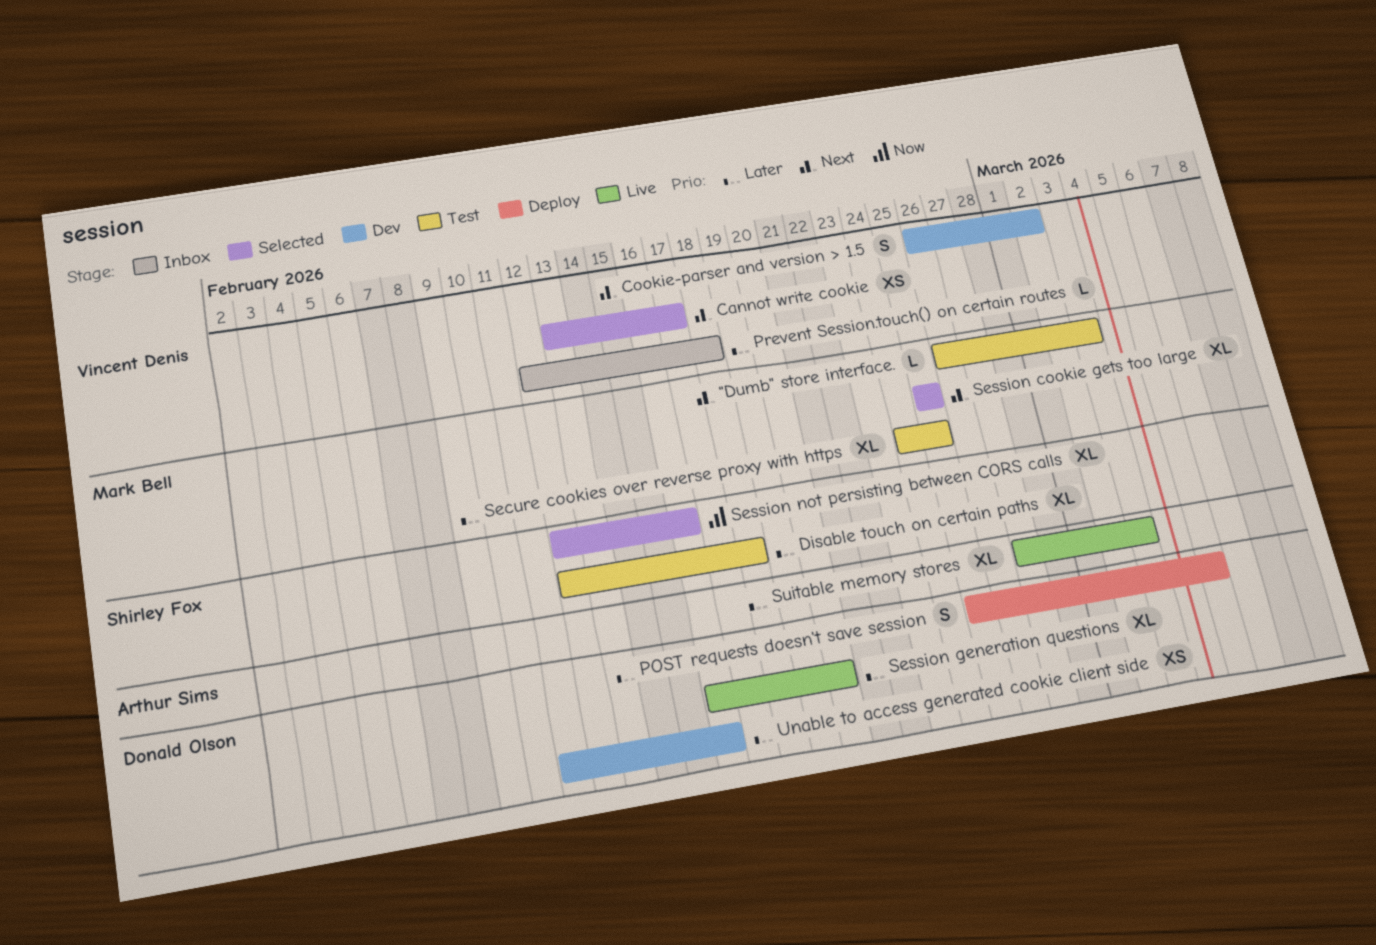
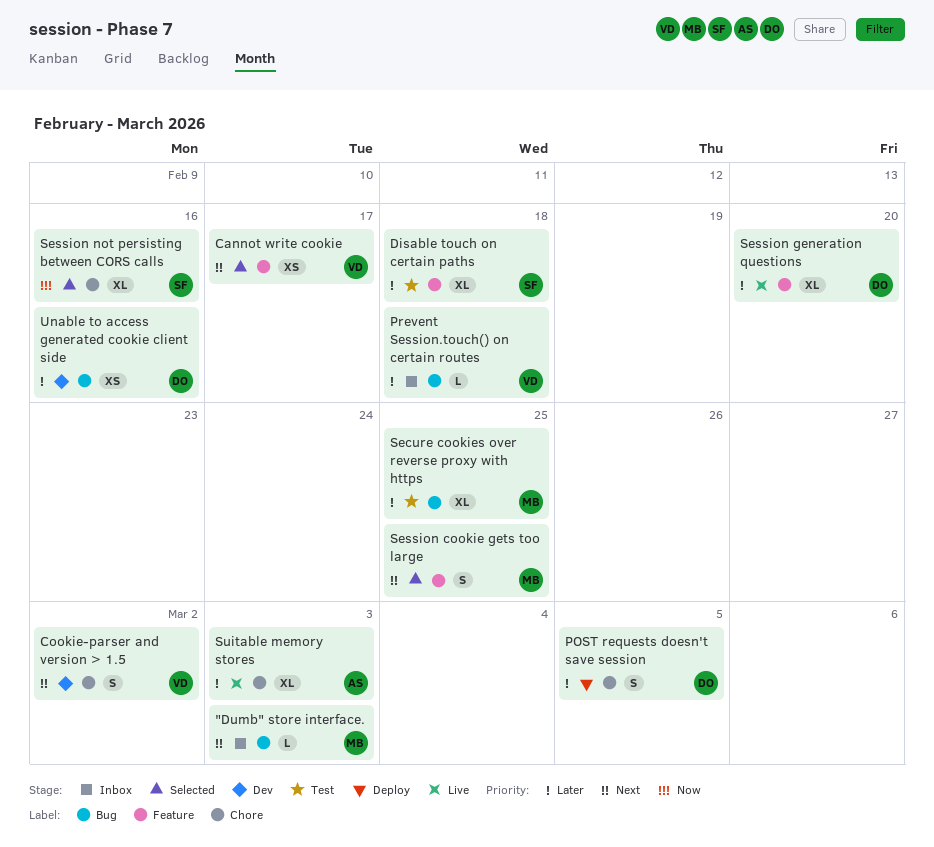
"Dumb" store interface., status: Test -> Inbox
Session cookie gets too large, estimate: XL -> S

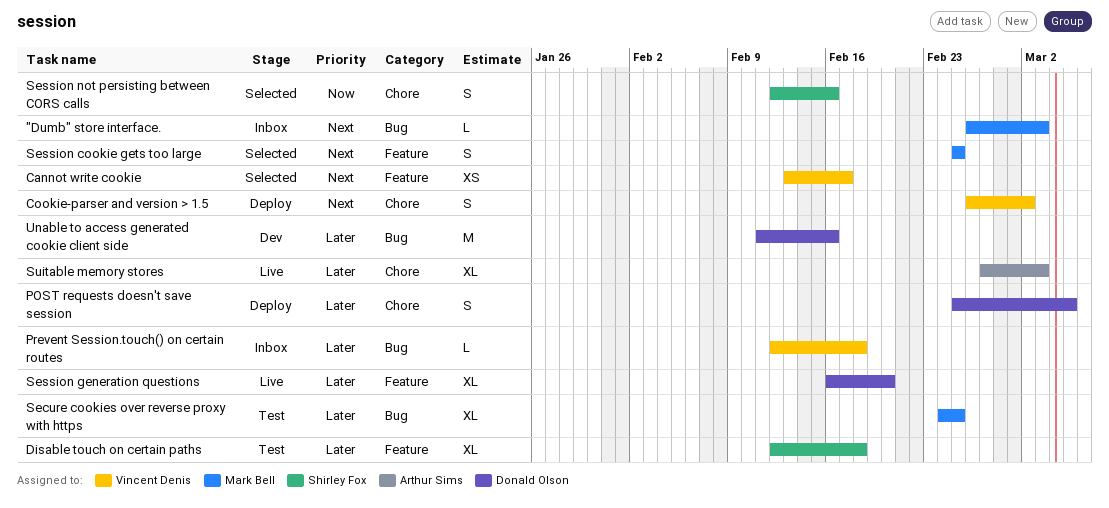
Cookie-parser and version > 1.5, status: Dev -> Deploy
Session not persisting between CORS calls, estimate: XL -> S
Unable to access generated cookie client side, estimate: XS -> M

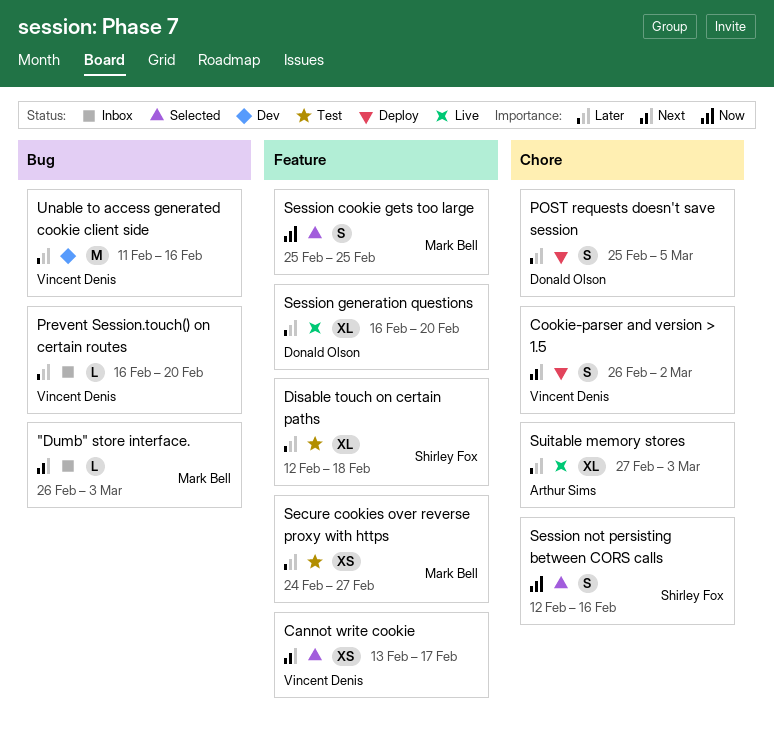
Prevent Session.touch() on certain routes, start: Feb 12 -> Feb 16
Prevent Session.touch() on certain routes, due: Feb 18 -> Feb 20
Secure cookies over reverse proxy with https, label: Bug -> Feature
Secure cookies over reverse proxy with https, estimate: XL -> XS
Secure cookies over reverse proxy with https, due: Feb 25 -> Feb 27
Session cookie gets too large, priority: Next -> Now
Unable to access generated cookie client side, owner: Donald Olson -> Vincent Denis

